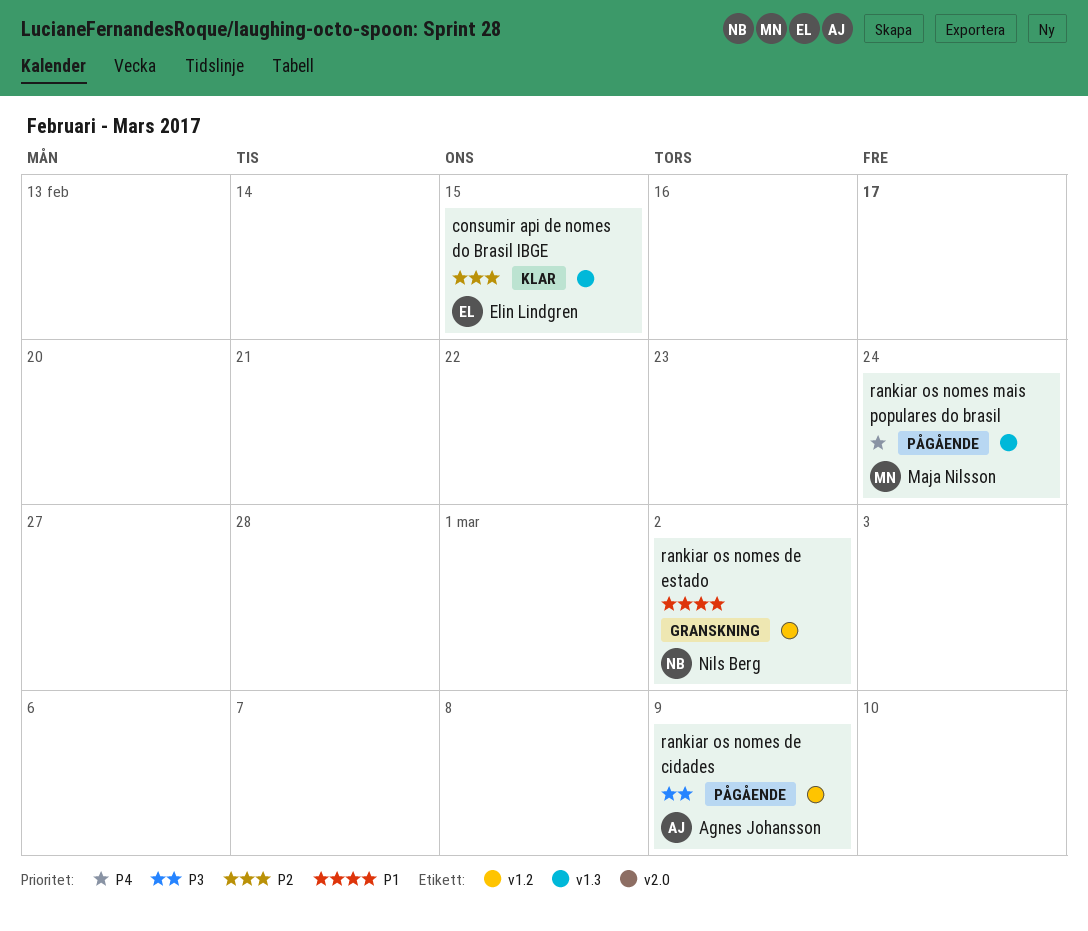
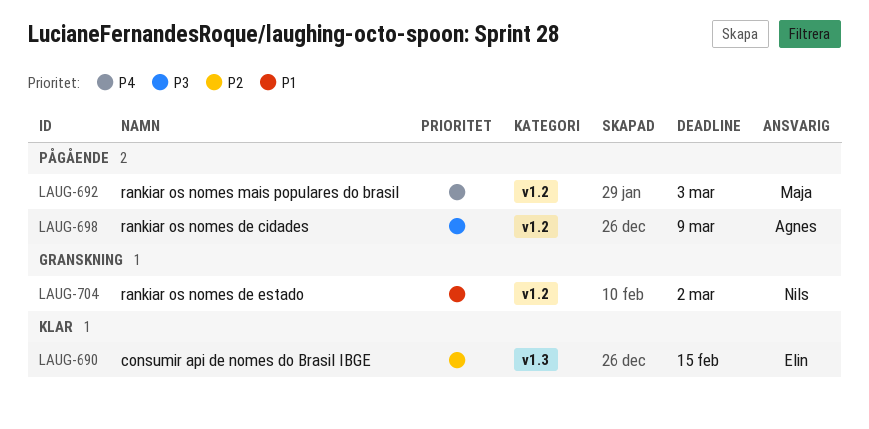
rankiar os nomes mais populares do brasil, label: v1.3 -> v1.2
rankiar os nomes mais populares do brasil, due: Feb 24 -> Mar 3

